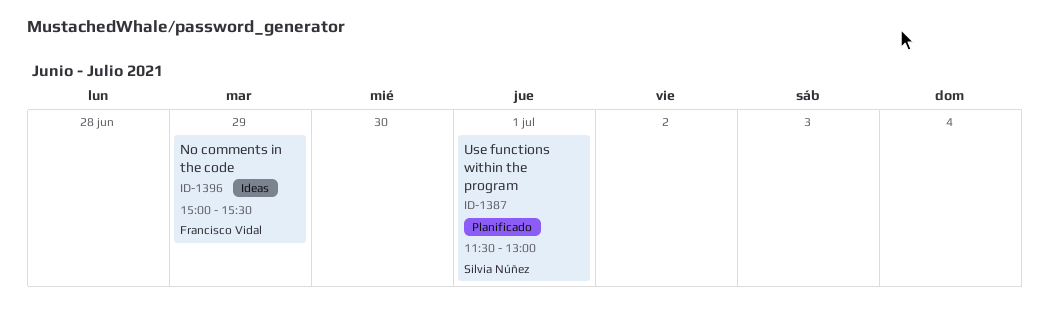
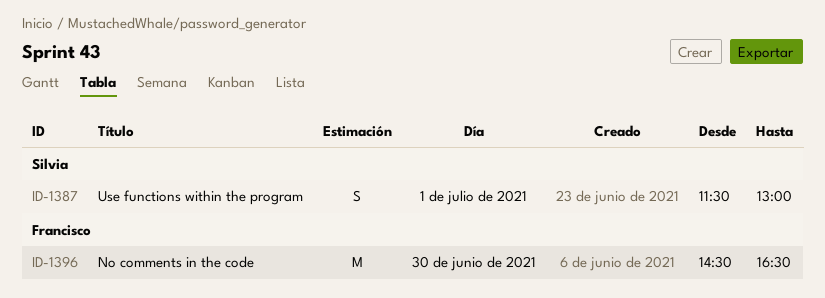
ID-1396, day: Jun 29 -> Jun 30
ID-1396, begins: 15:00 -> 14:30
ID-1396, ends: 15:30 -> 16:30

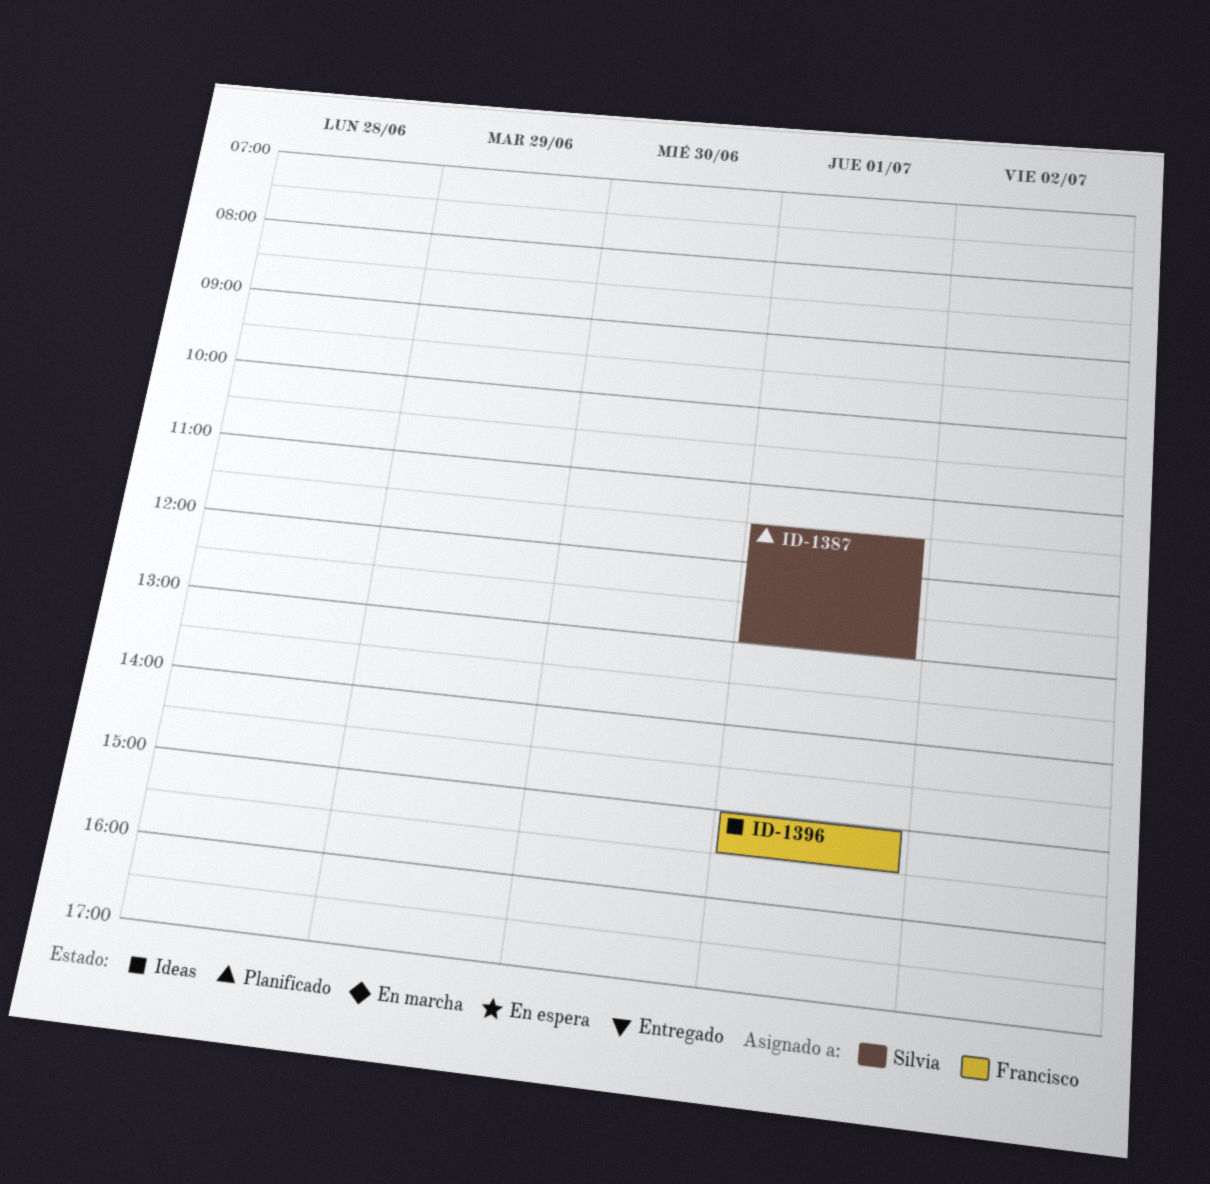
ID-1396, day: Jun 30 -> Jul 1
ID-1396, begins: 14:30 -> 15:00
ID-1396, ends: 16:30 -> 15:30

